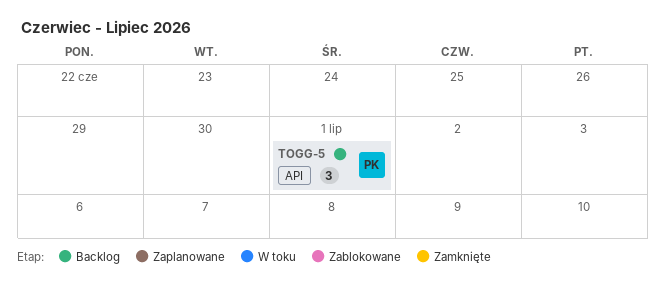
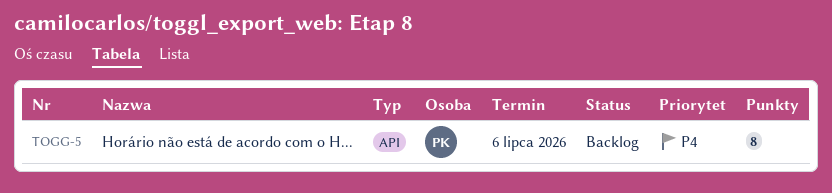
TOGG-5, estimate: 3 -> 8
TOGG-5, due: Jul 1 -> Jul 6

